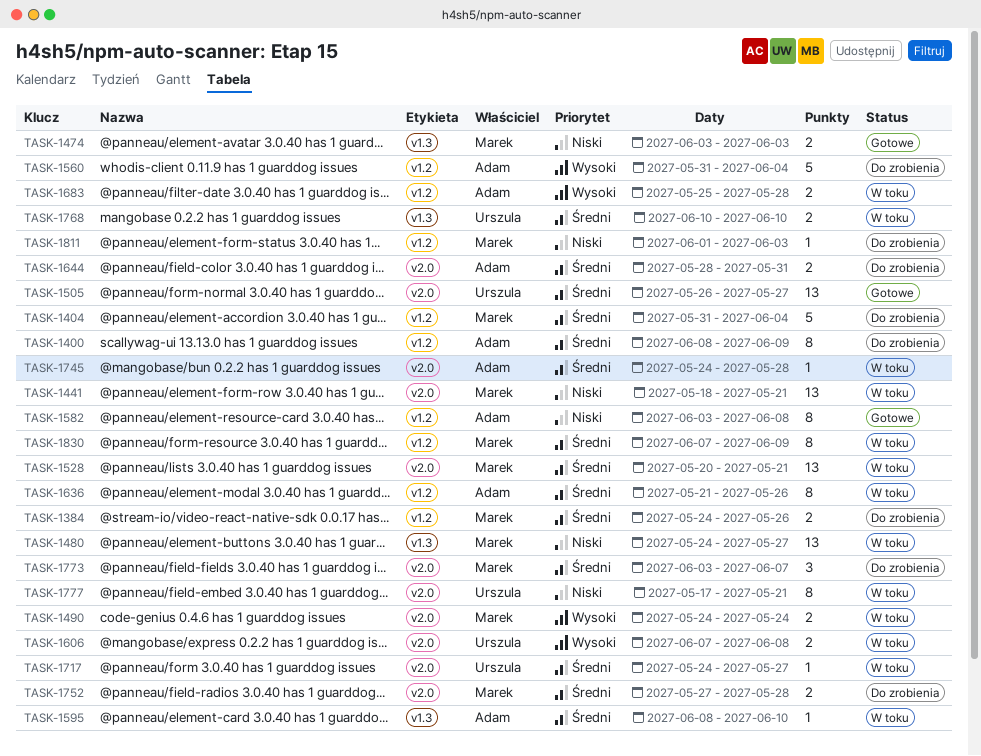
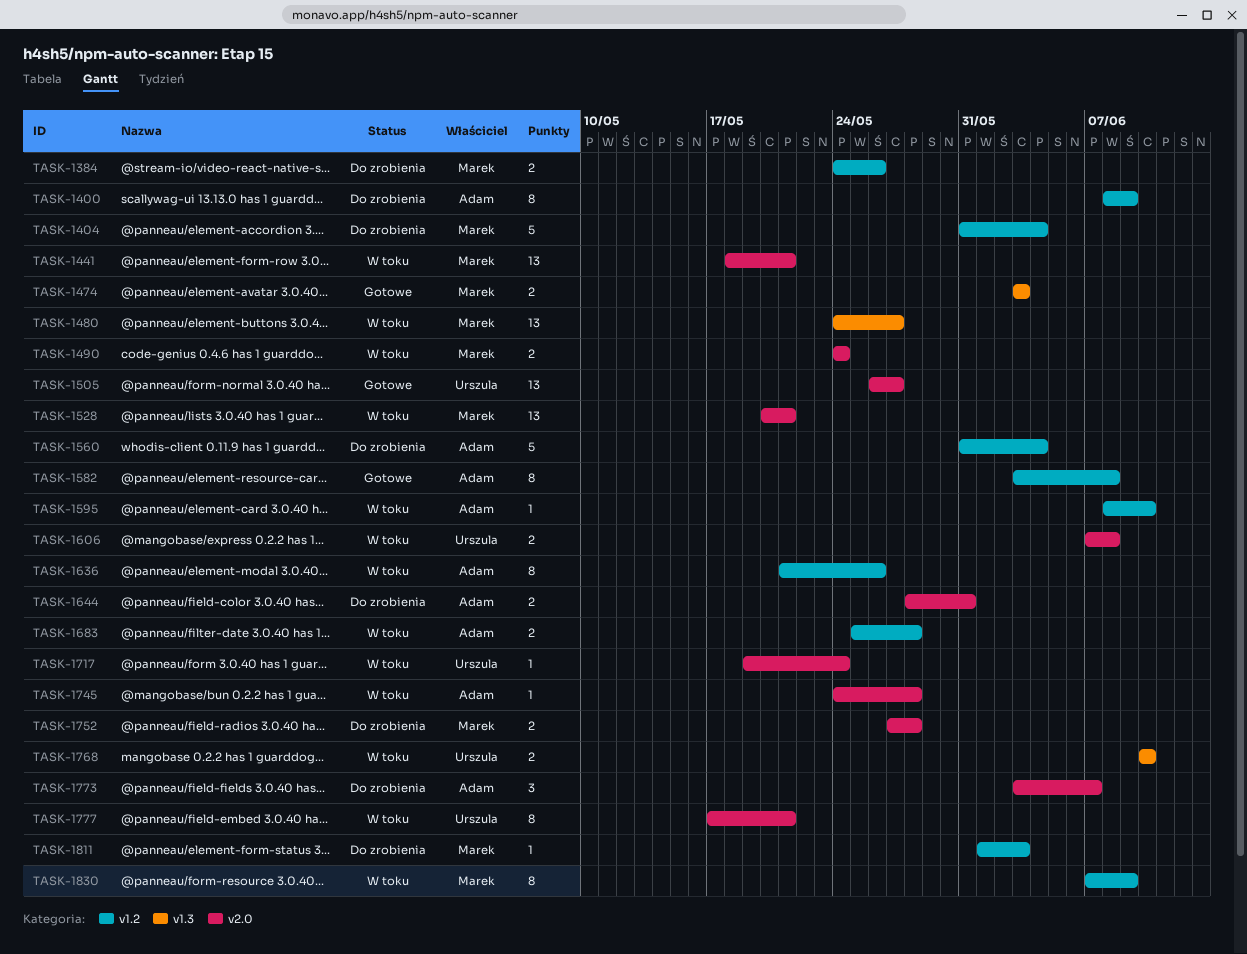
TASK-1595, label: v1.3 -> v1.2
TASK-1717, start: May 24 -> May 19
TASK-1717, due: May 27 -> May 24
TASK-1773, owner: Marek -> Adam

